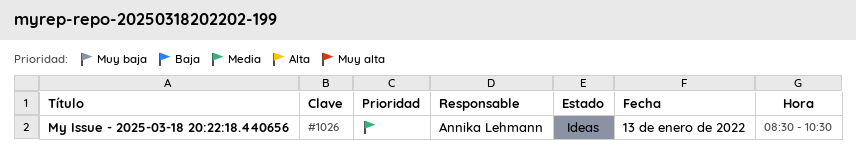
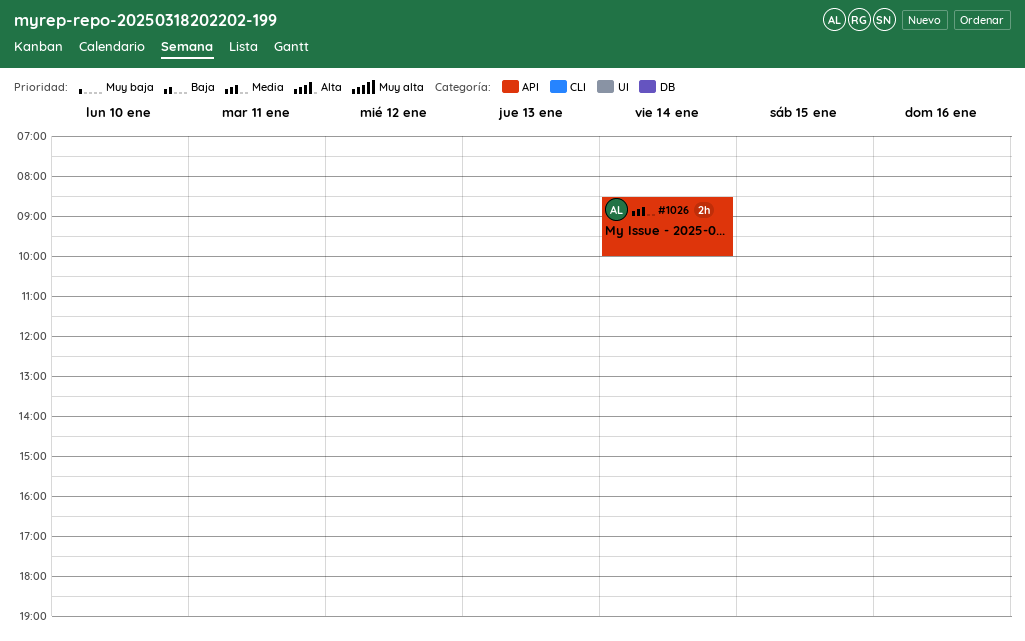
#1026, day: Jan 13 -> Jan 14
#1026, ends: 10:30 -> 10:00

